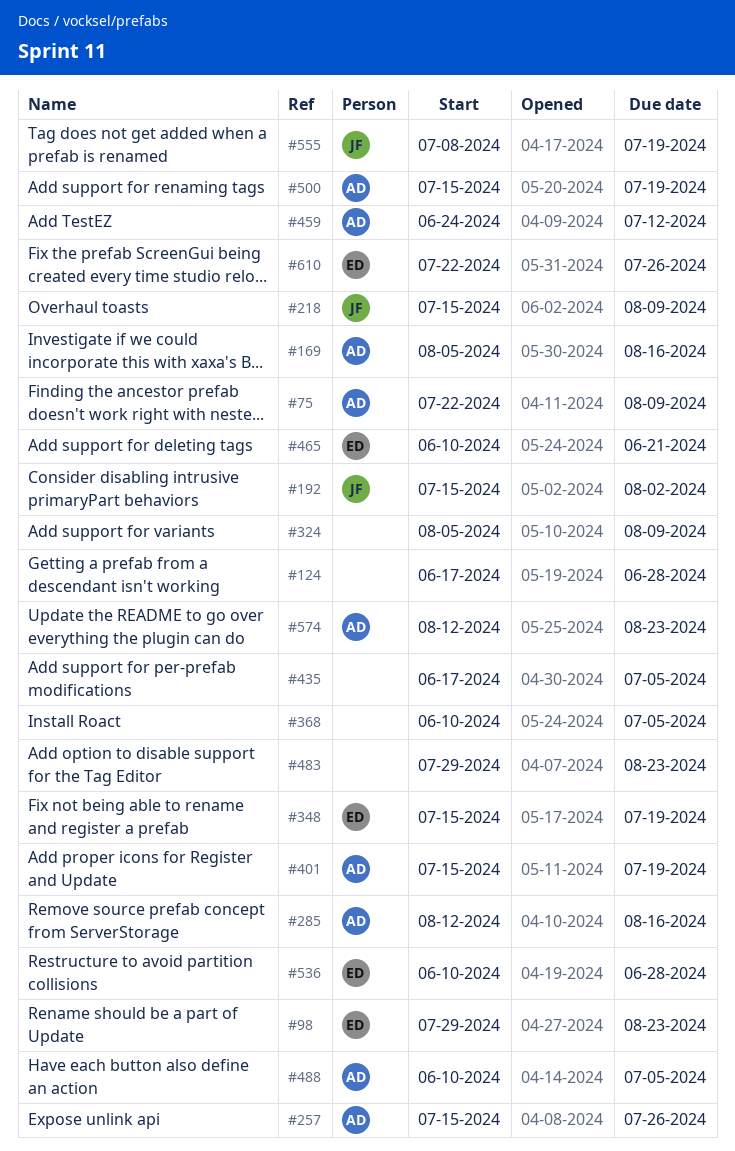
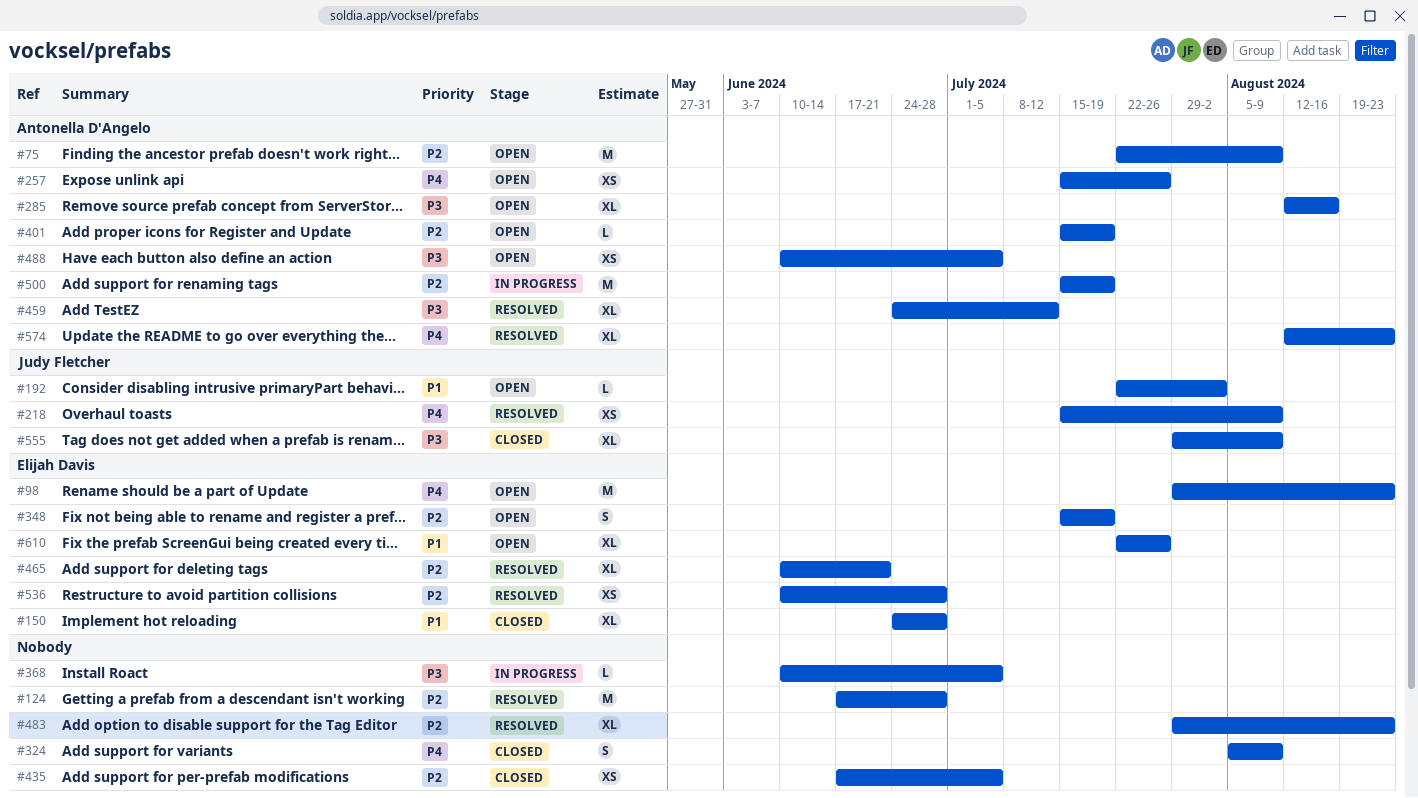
#150: none -> present
#169: present -> none
#192, start: Jul 15 -> Jul 22
#555, start: Jul 8 -> Jul 29
#555, due: Jul 19 -> Aug 9

